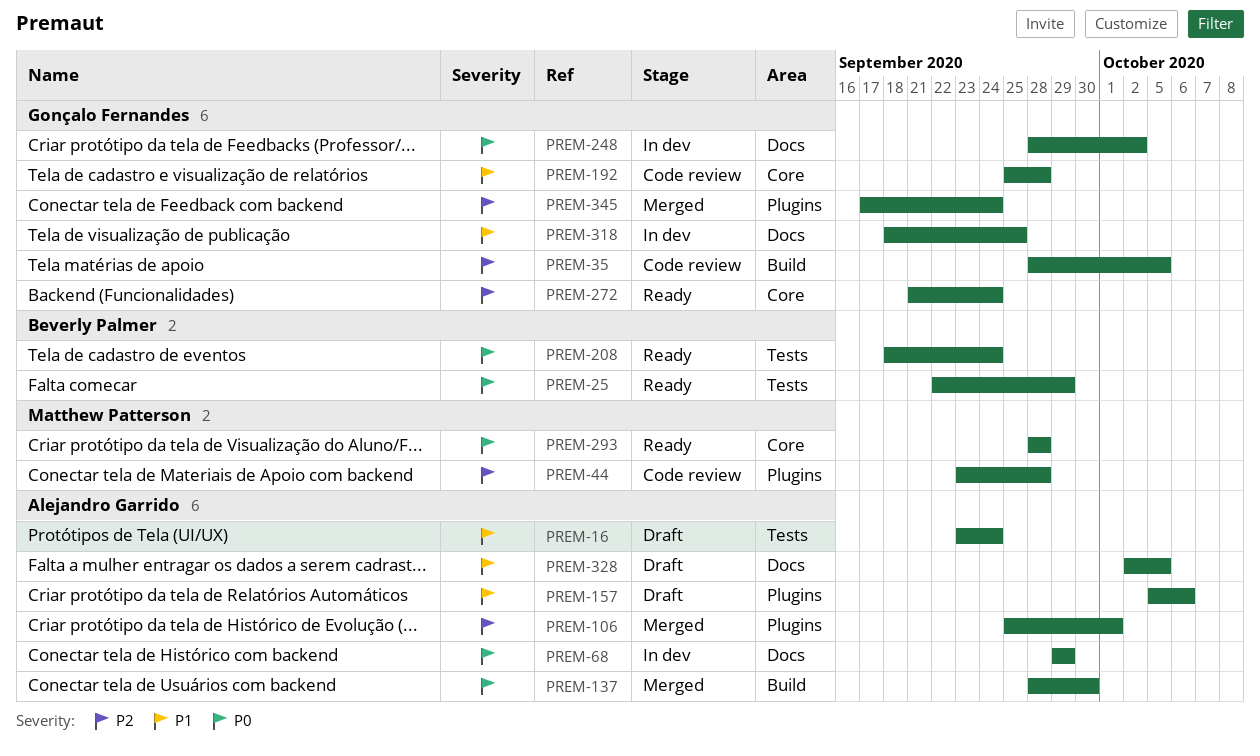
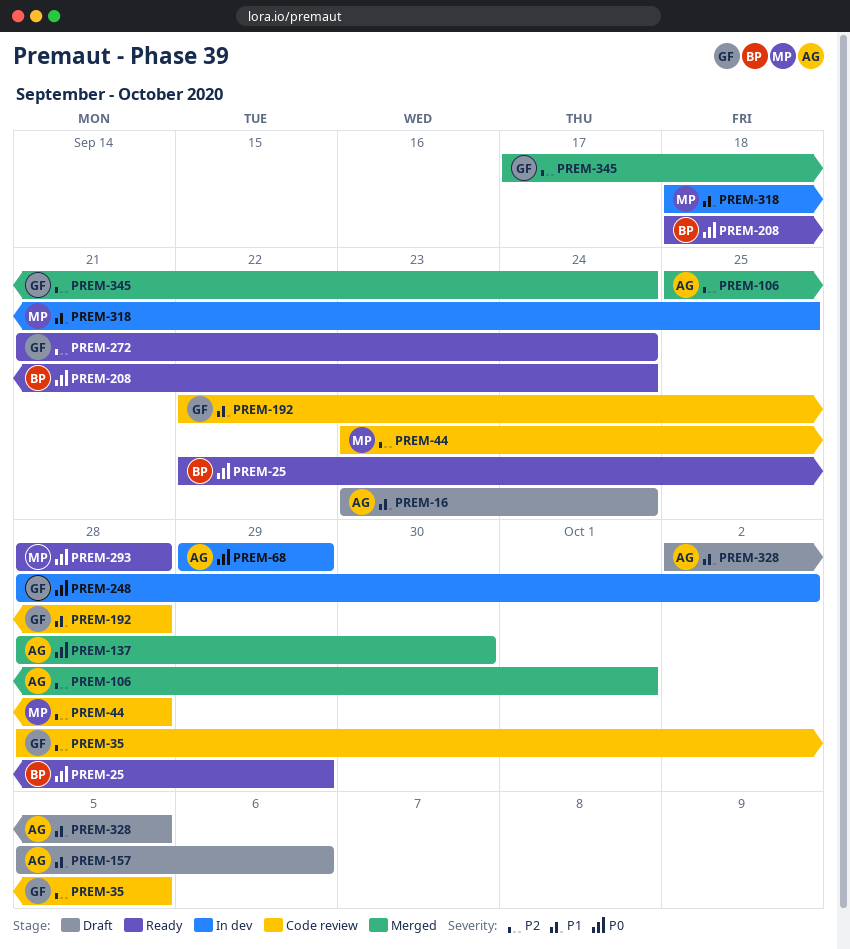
PREM-192, start: Sep 25 -> Sep 22
PREM-318, owner: Gonçalo Fernandes -> Matthew Patterson

